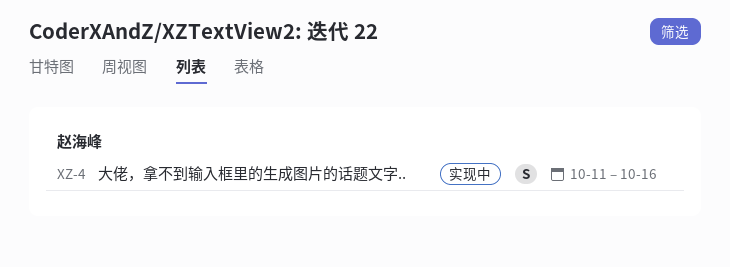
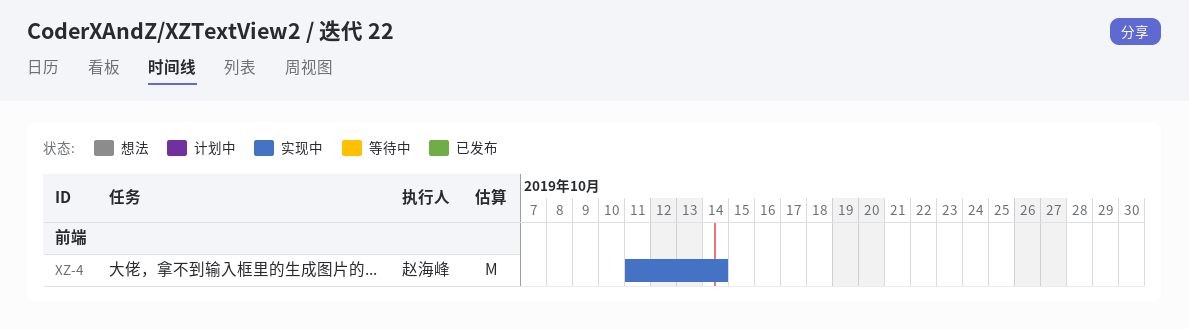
XZ-4, estimate: S -> M
XZ-4, due: Oct 16 -> Oct 14

